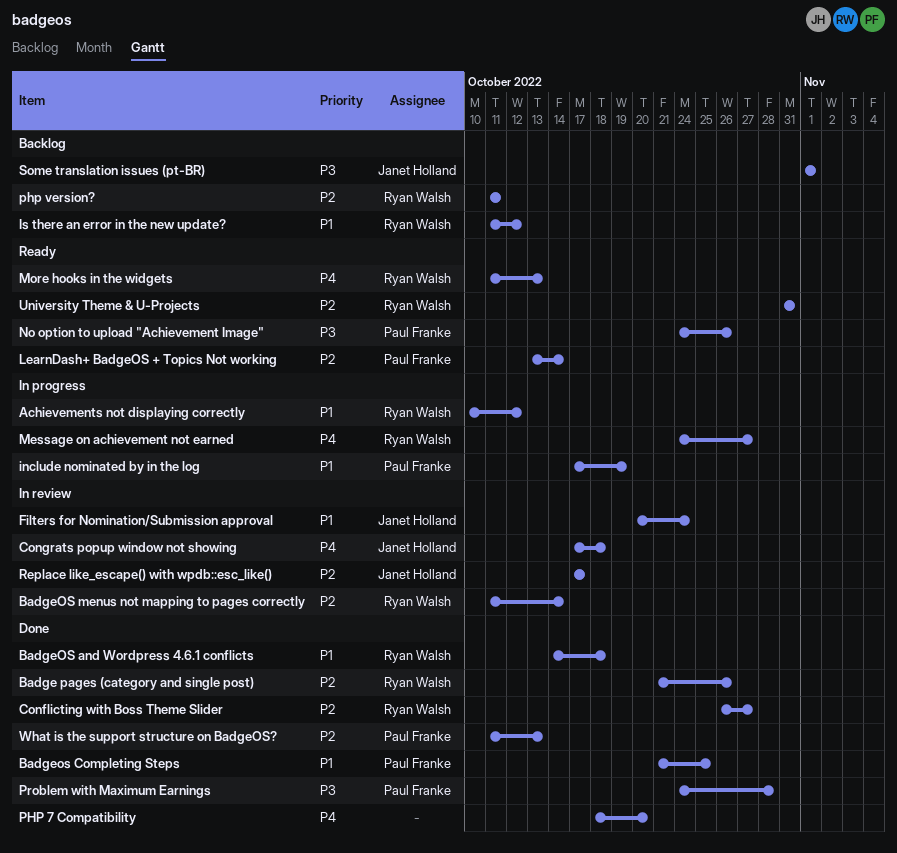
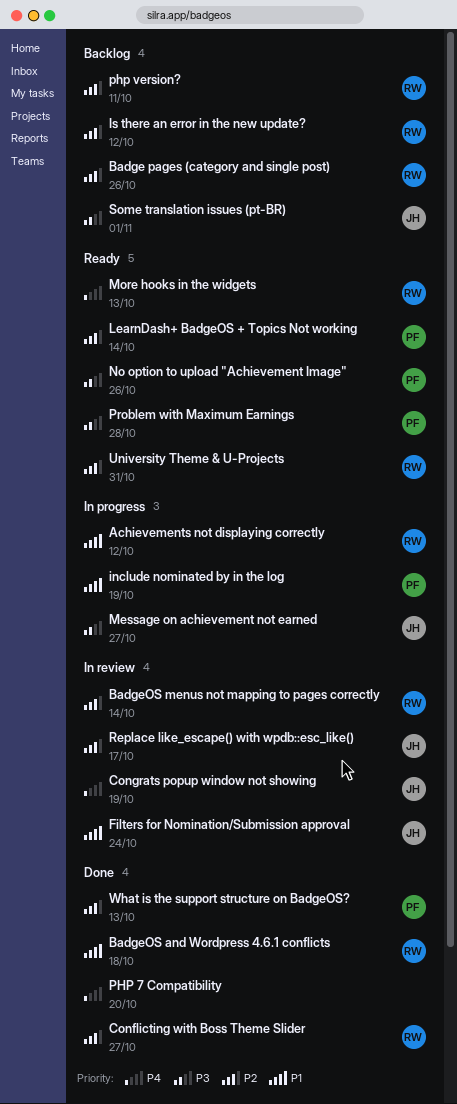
Badge pages (category and single post), status: Done -> Backlog
Badgeos Completing Steps: present -> none
Congrats popup window not showing, due: Oct 18 -> Oct 19
Is there an error in the new update?, priority: P1 -> P2
Message on achievement not earned, owner: Ryan Walsh -> Janet Holland
Message on achievement not earned, priority: P4 -> P3
Problem with Maximum Earnings, status: Done -> Ready

